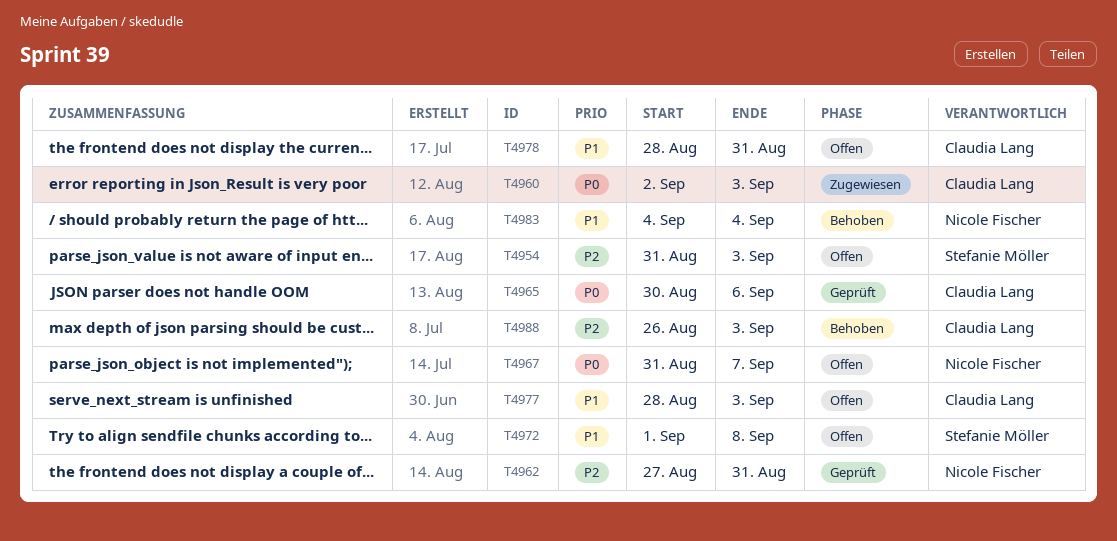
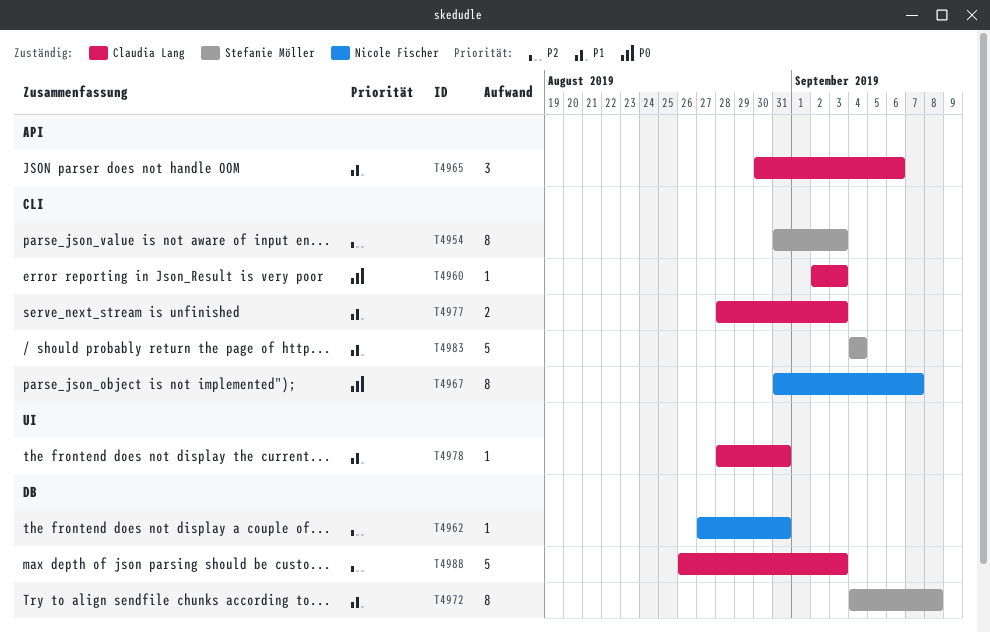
T4965, priority: P0 -> P1
T4972, start: Sep 1 -> Sep 4
T4983, owner: Nicole Fischer -> Stefanie Möller

